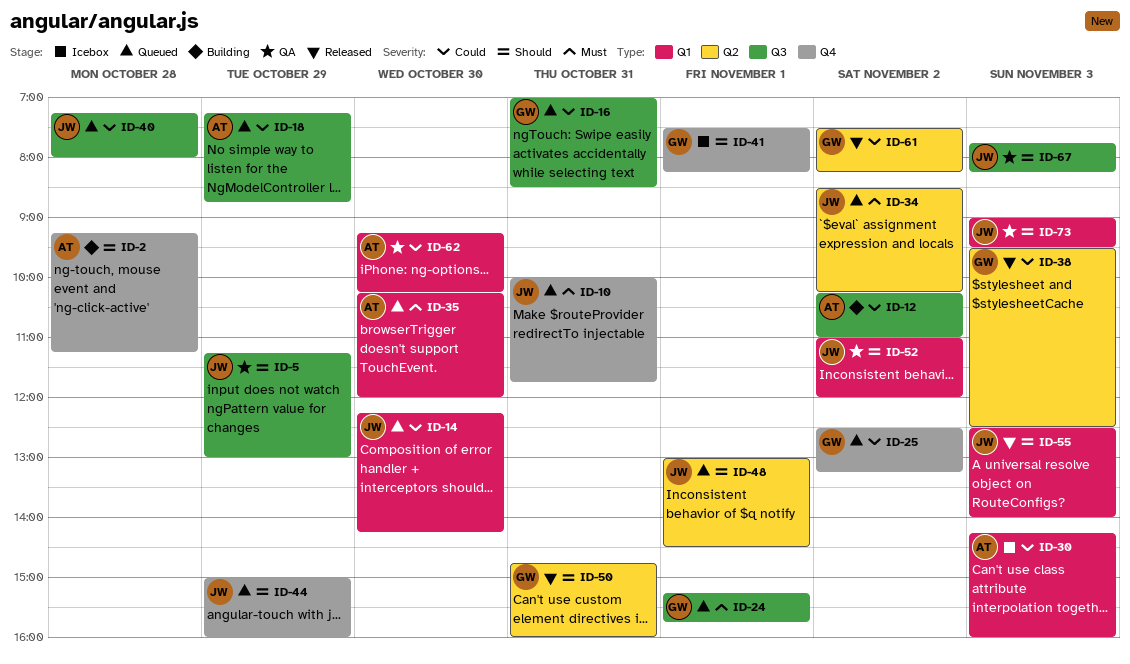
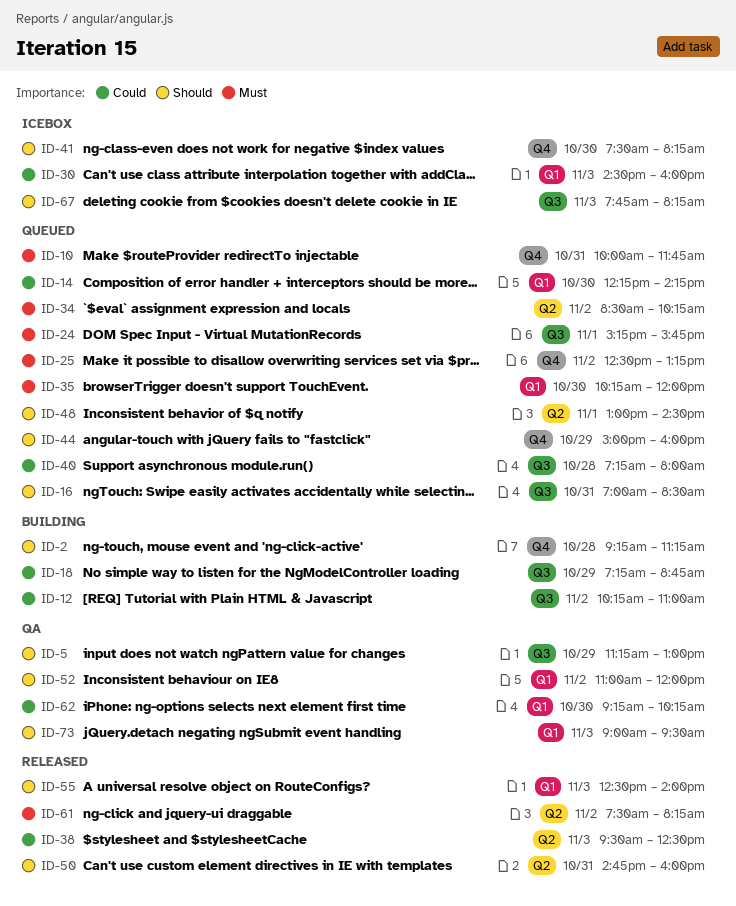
ID-16, priority: Could -> Should
ID-18, status: Queued -> Building
ID-25, priority: Could -> Must
ID-30, begins: 14:15 -> 14:30
ID-41, day: Nov 1 -> Oct 30
ID-61, priority: Could -> Must
ID-67, status: QA -> Icebox

